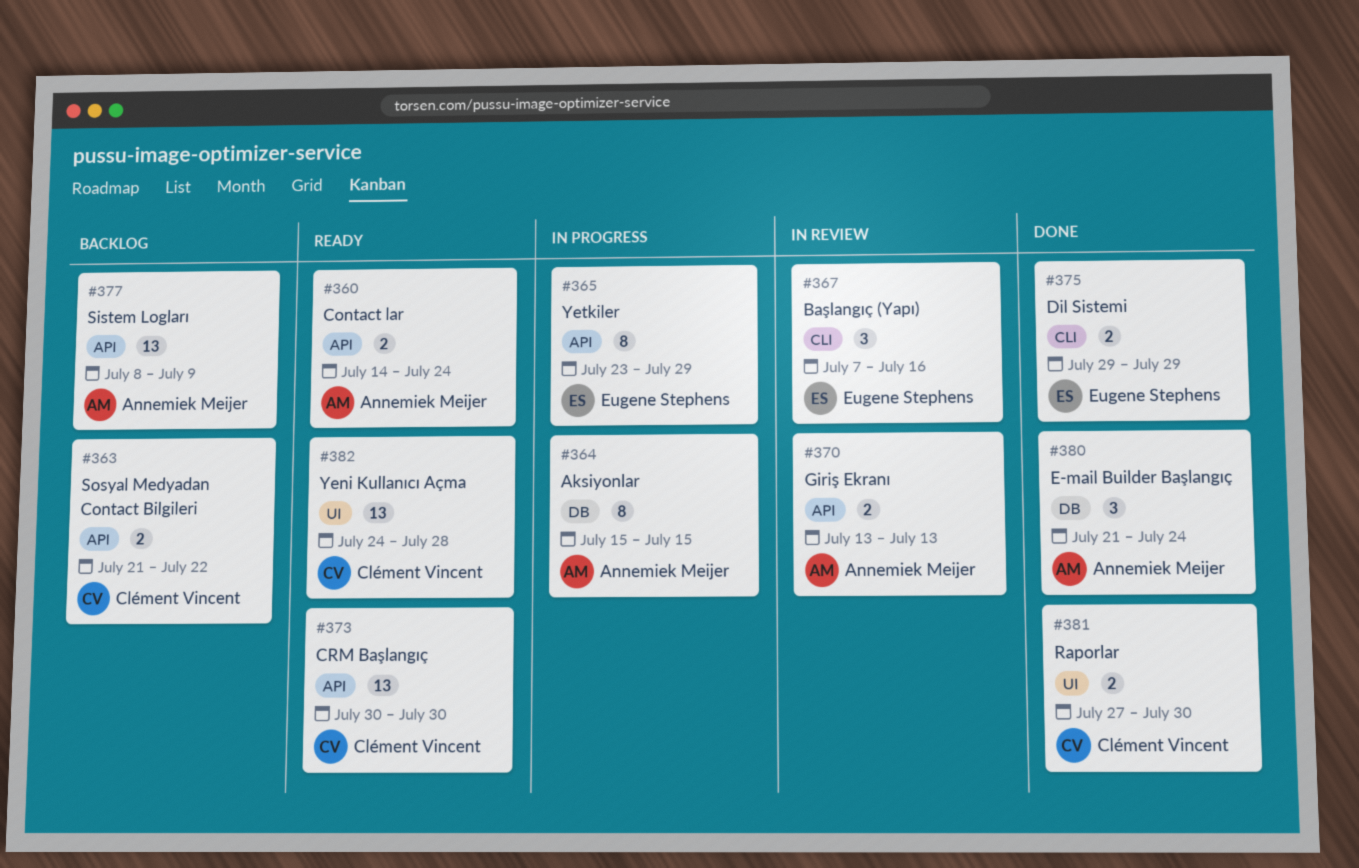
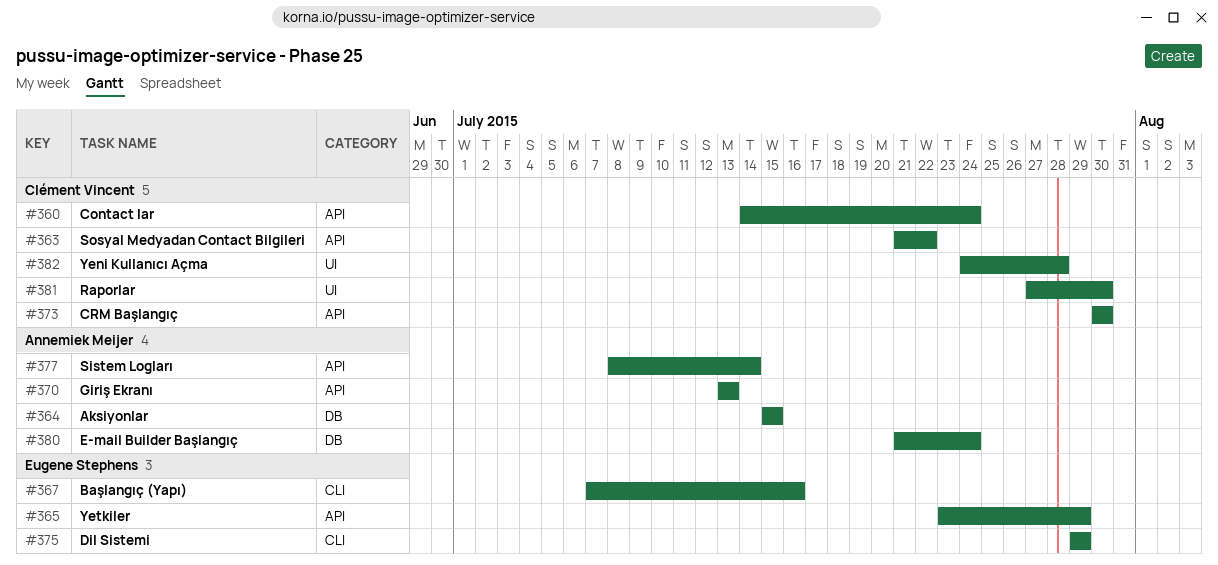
#360, owner: Annemiek Meijer -> Clément Vincent
#377, due: Jul 9 -> Jul 14

